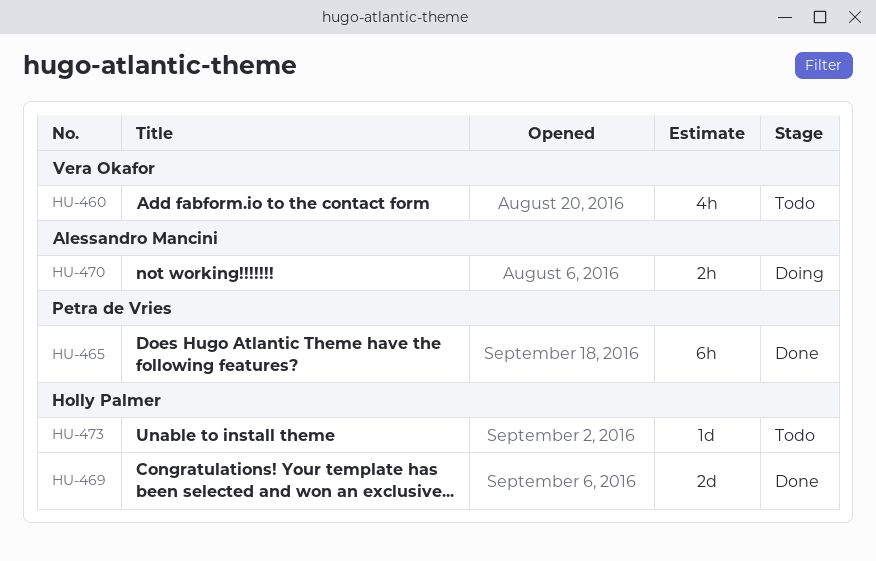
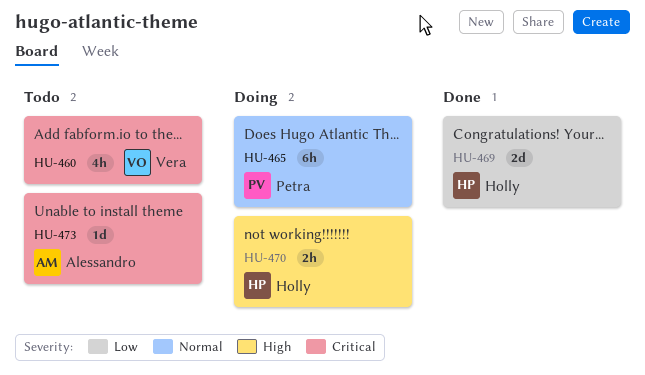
HU-465, status: Done -> Doing
HU-470, owner: Alessandro Mancini -> Holly Palmer
HU-473, owner: Holly Palmer -> Alessandro Mancini

